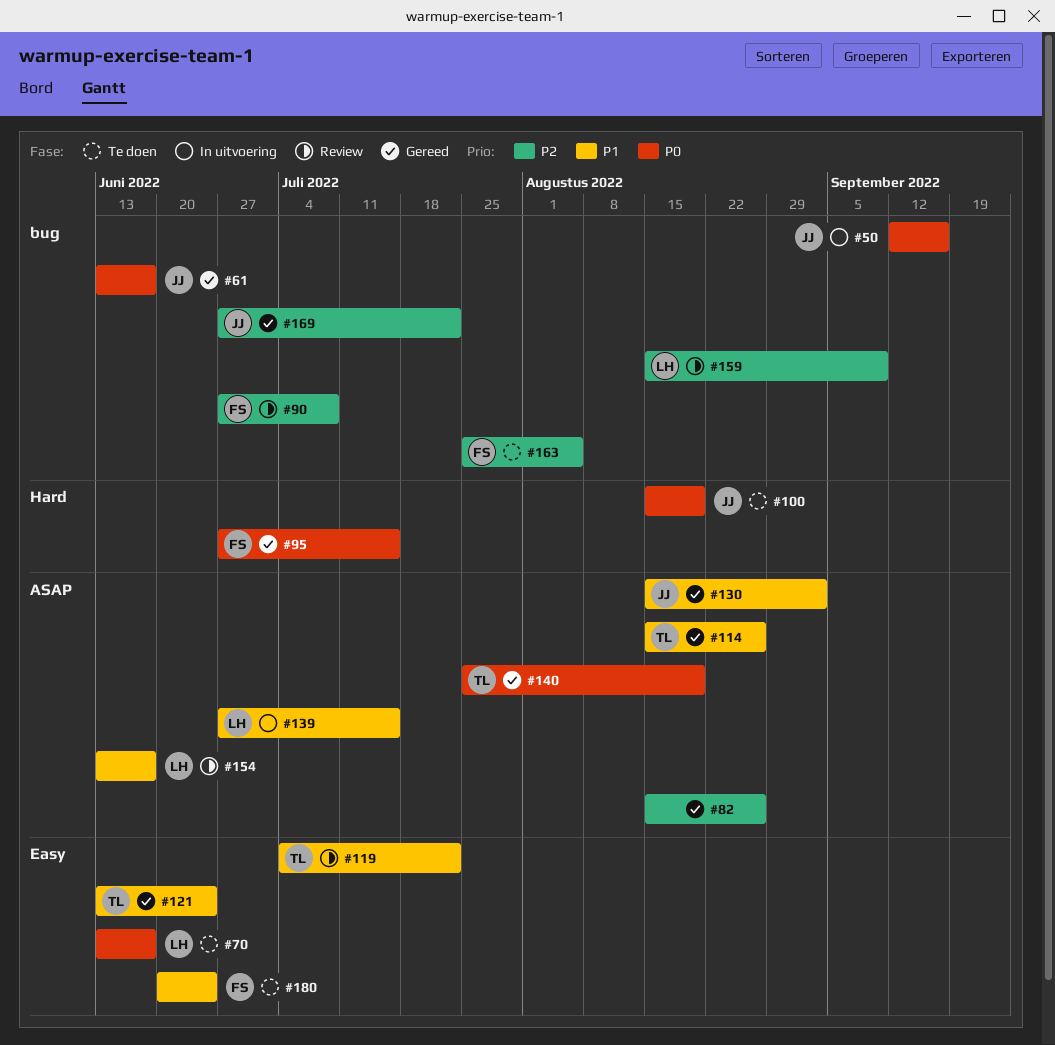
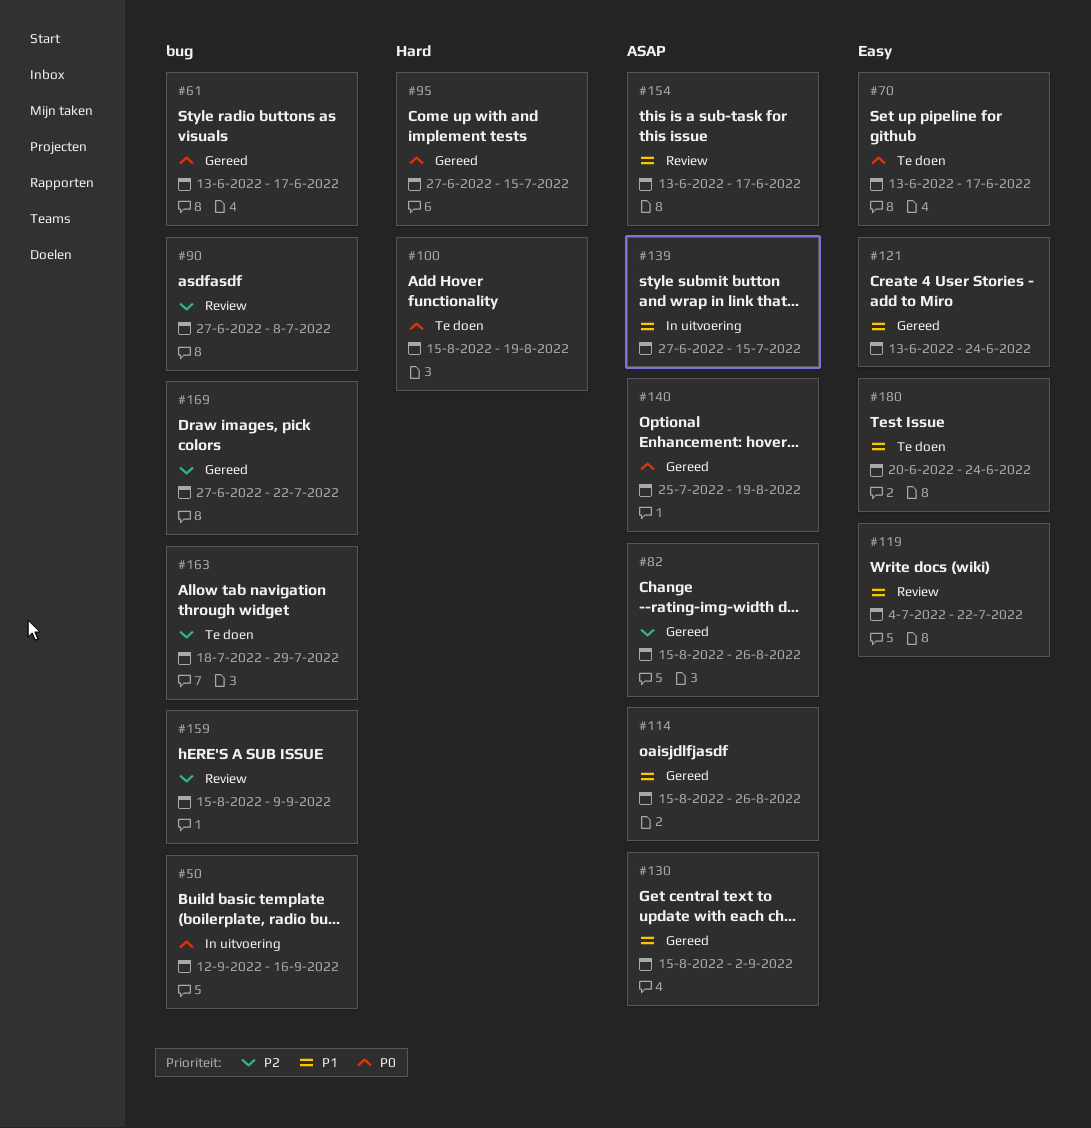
#163, start: Jul 25 -> Jul 18
#163, due: Aug 5 -> Jul 29

